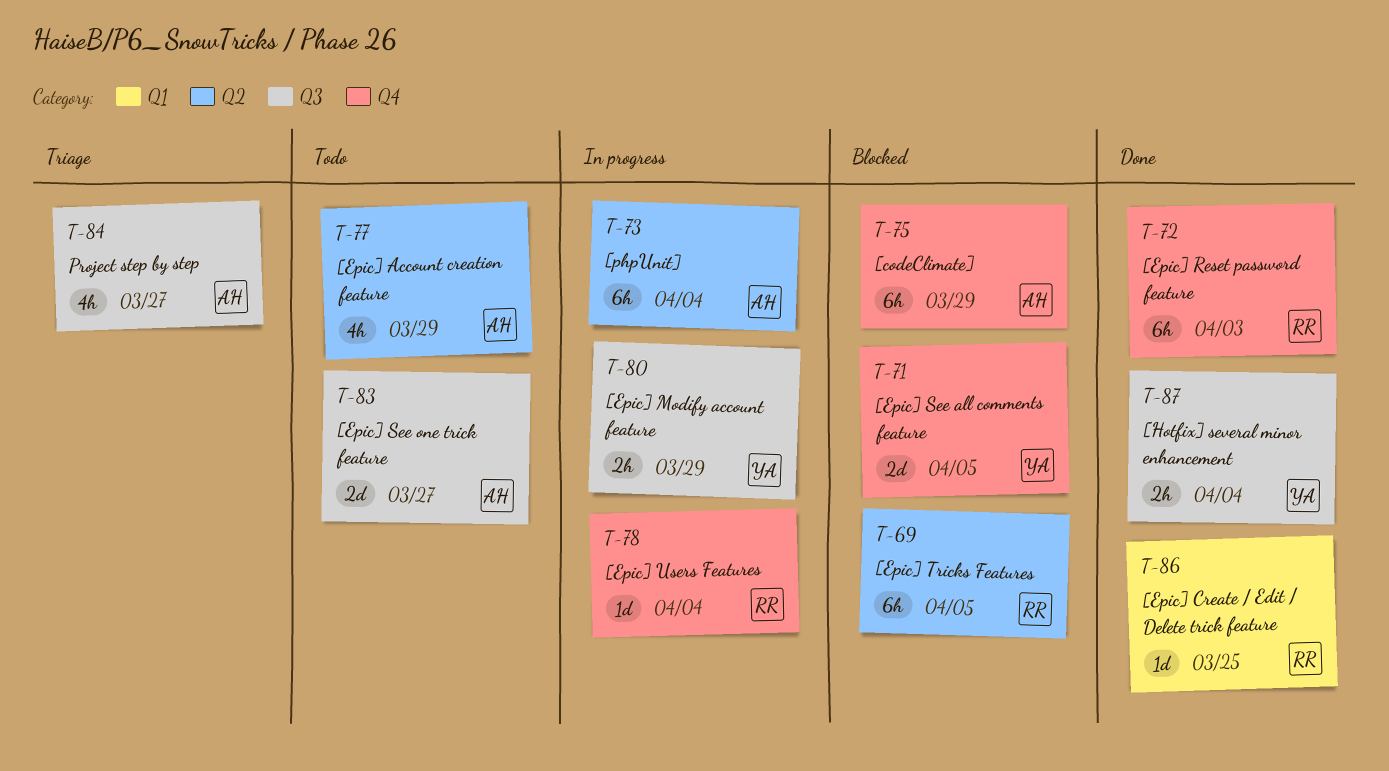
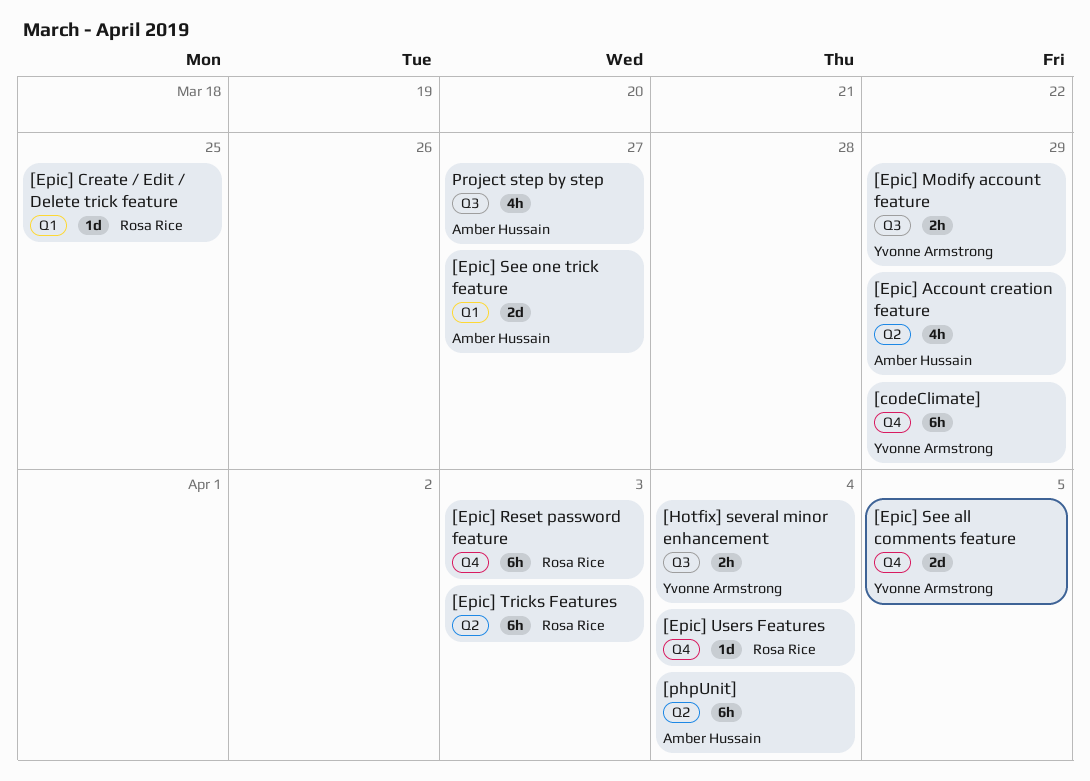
[codeClimate], owner: Amber Hussain -> Yvonne Armstrong
[Epic] See one trick feature, label: Q3 -> Q1
[Epic] Tricks Features, due: Apr 5 -> Apr 3

